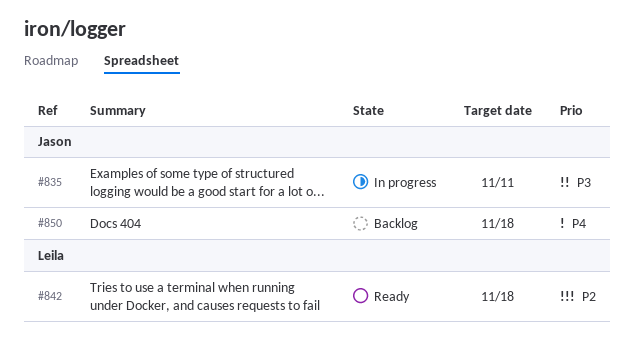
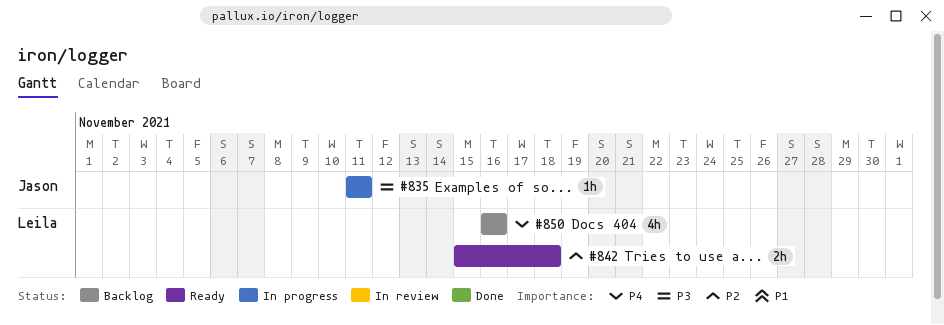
#850, owner: Jason -> Leila
#850, due: Nov 18 -> Nov 16

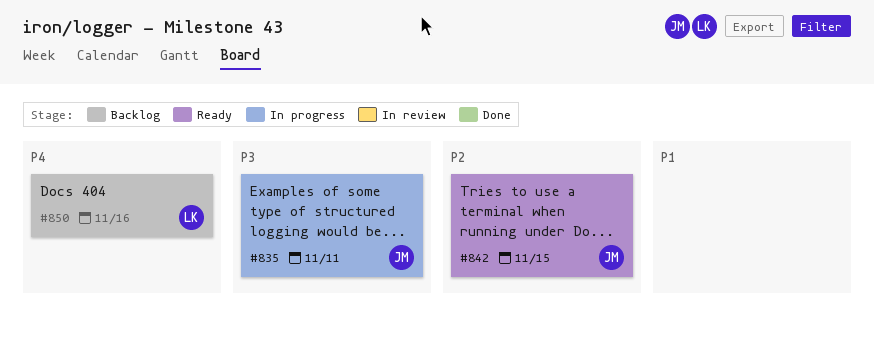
#842, owner: Leila -> Jason
#842, due: Nov 18 -> Nov 15

